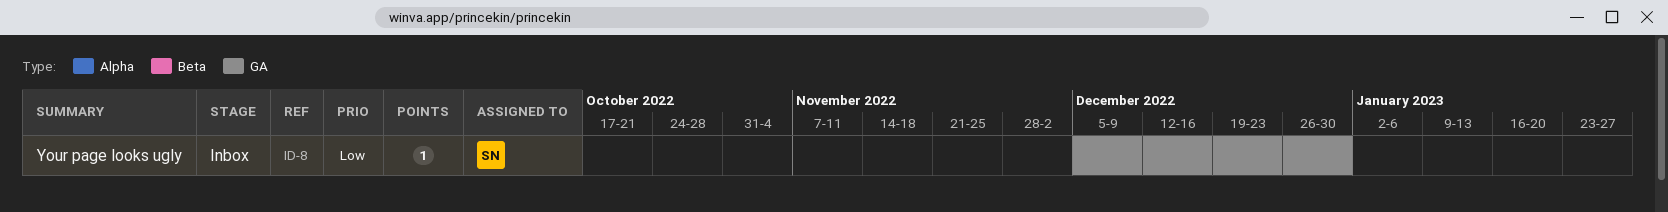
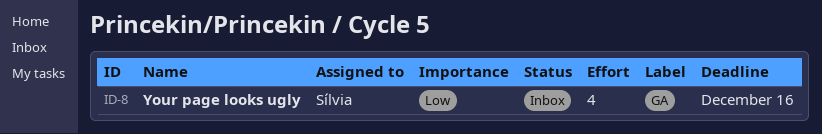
ID-8, estimate: 1 -> 4
ID-8, due: Dec 30 -> Dec 16

